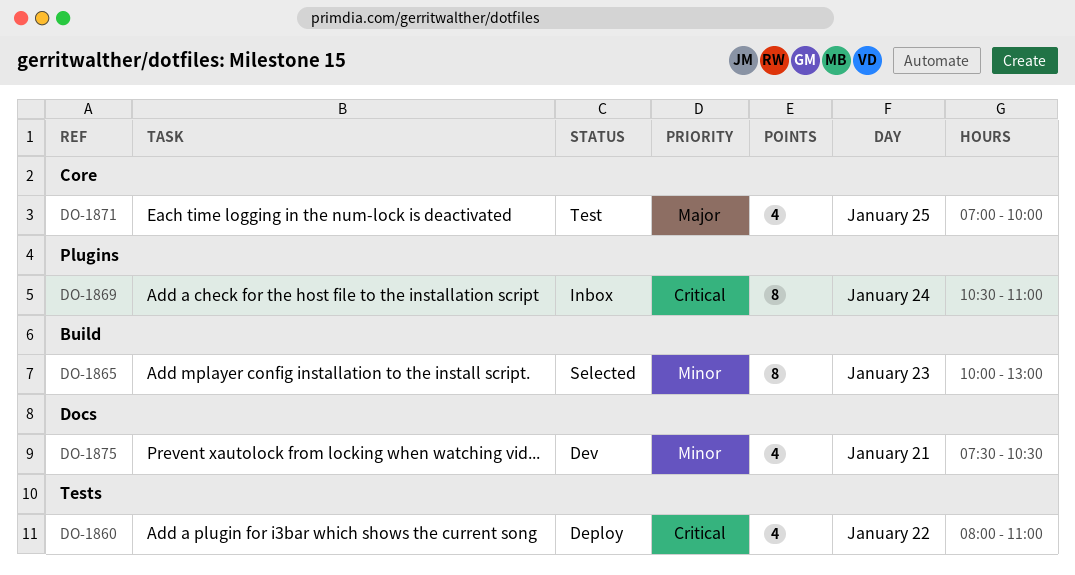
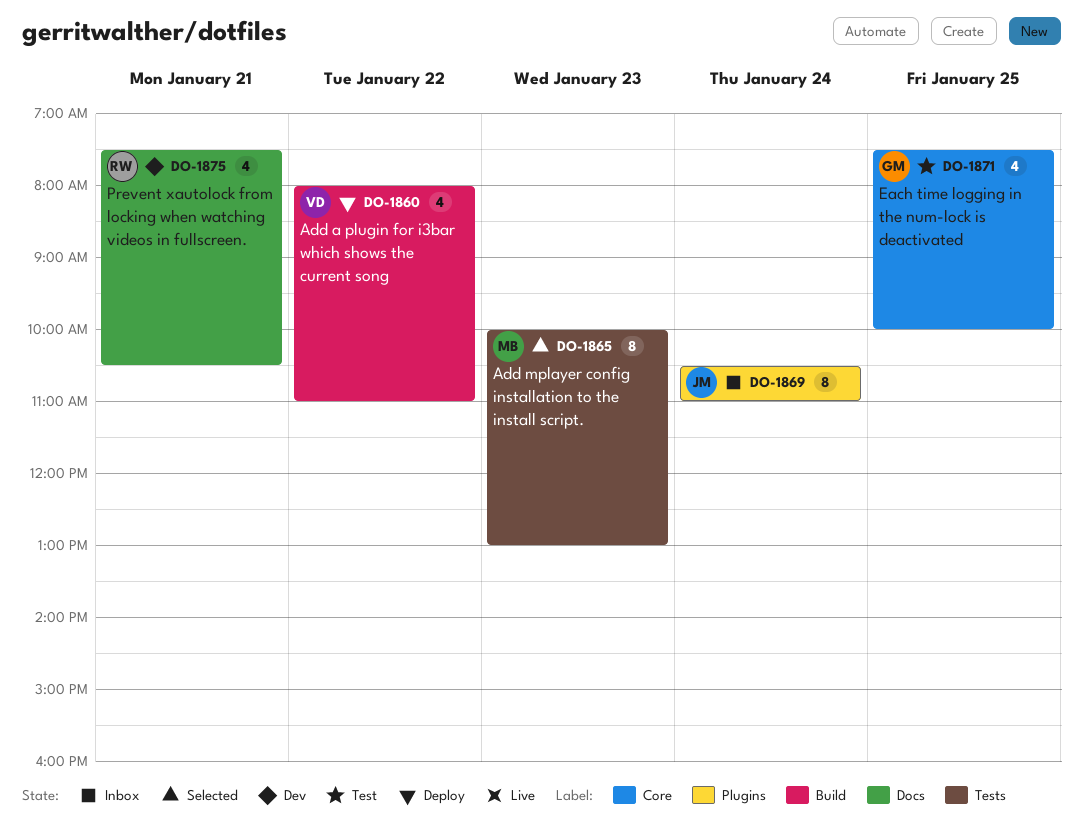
DO-1860, label: Tests -> Build
DO-1865, label: Build -> Tests
DO-1871, begins: 07:00 -> 07:30

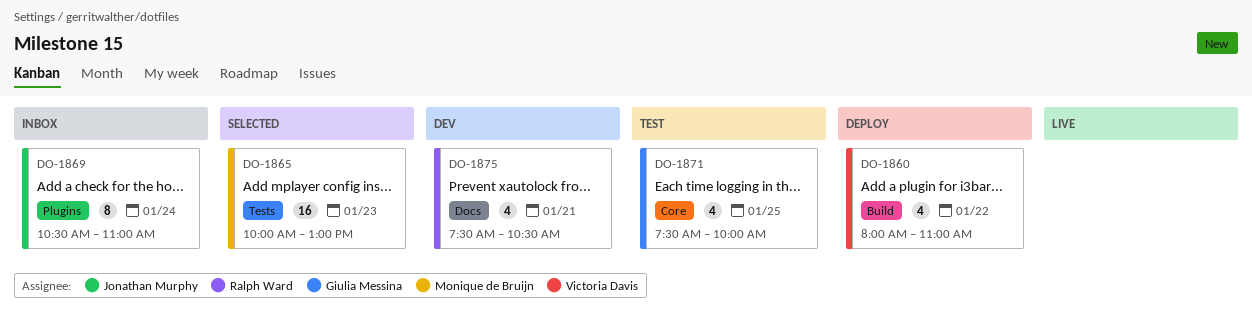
DO-1865, estimate: 8 -> 16

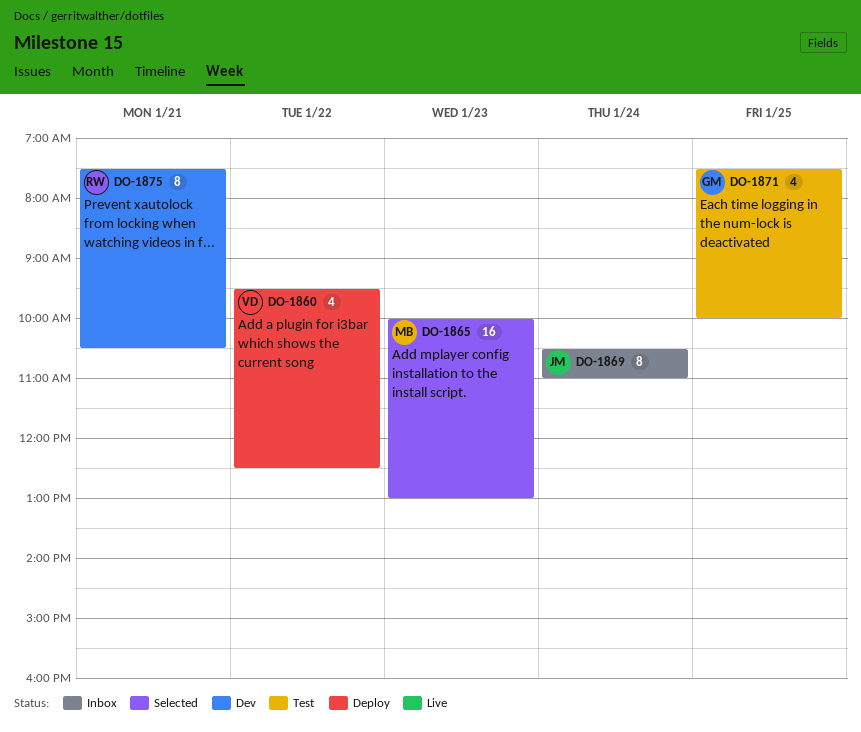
DO-1860, begins: 08:00 -> 09:30
DO-1860, ends: 11:00 -> 12:30
DO-1875, estimate: 4 -> 8

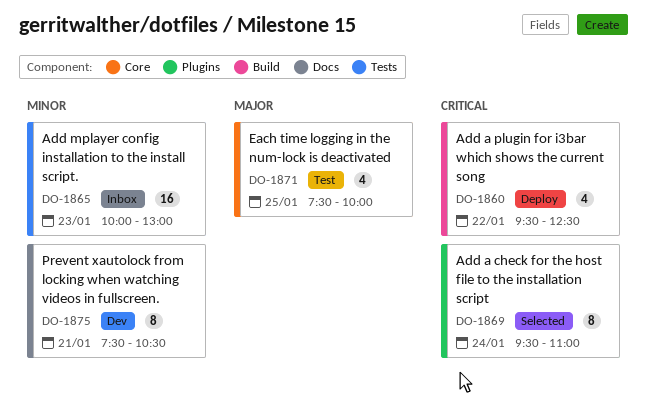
DO-1865, status: Selected -> Inbox
DO-1869, status: Inbox -> Selected
DO-1869, begins: 10:30 -> 09:30

